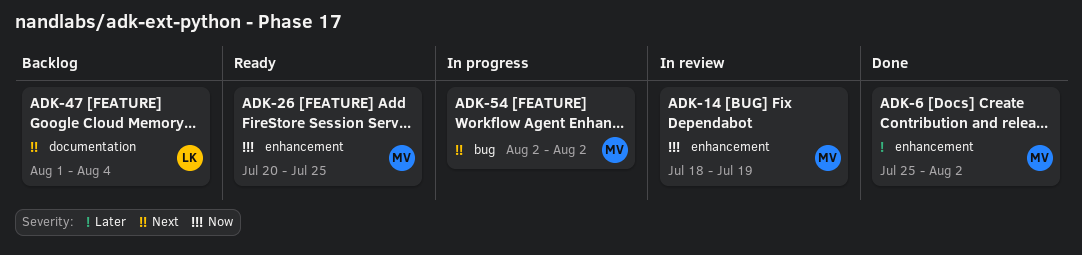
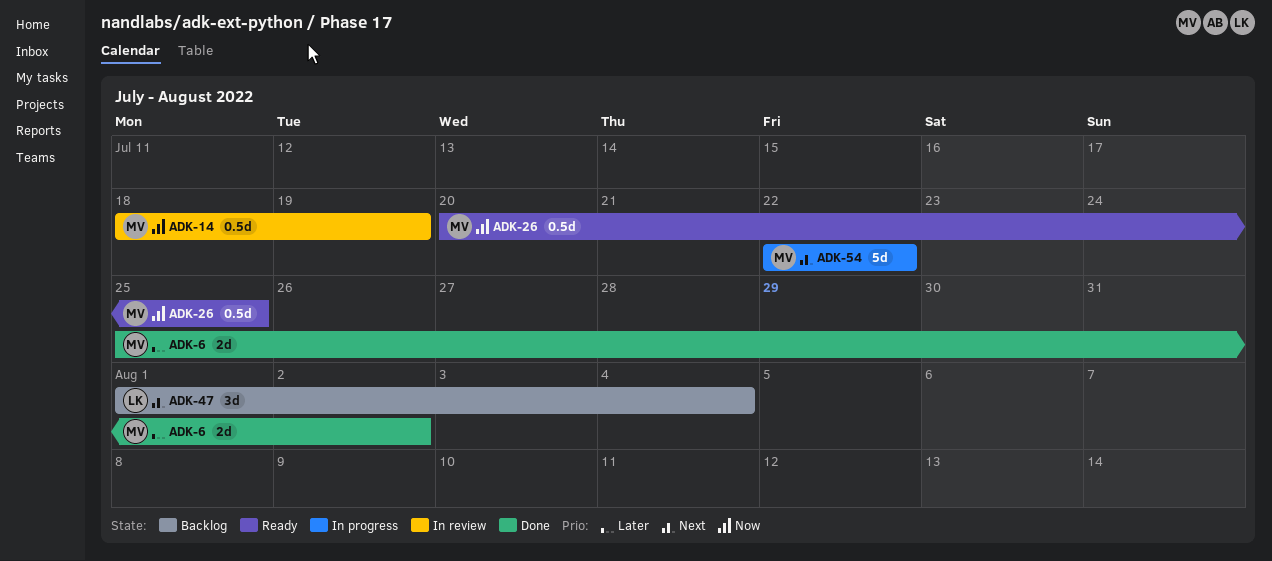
ADK-54, start: Aug 2 -> Jul 22
ADK-54, due: Aug 2 -> Jul 22

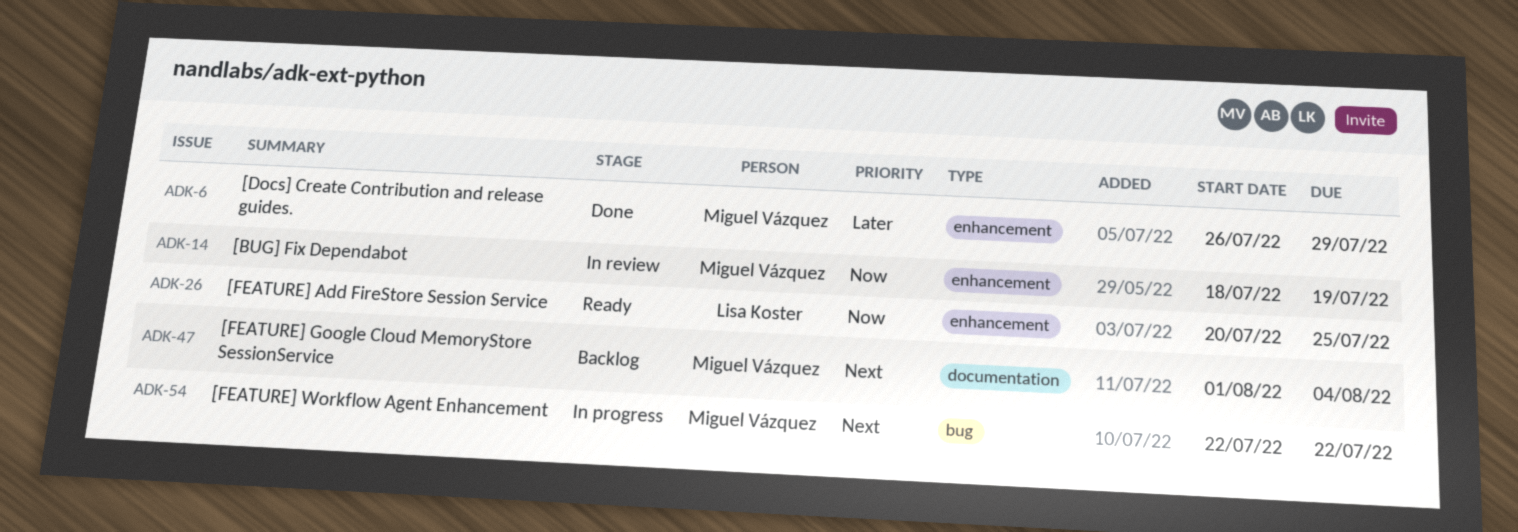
ADK-6, start: Jul 25 -> Jul 26
ADK-6, due: Aug 2 -> Jul 29
ADK-26, owner: Miguel Vázquez -> Lisa Koster
ADK-47, owner: Lisa Koster -> Miguel Vázquez

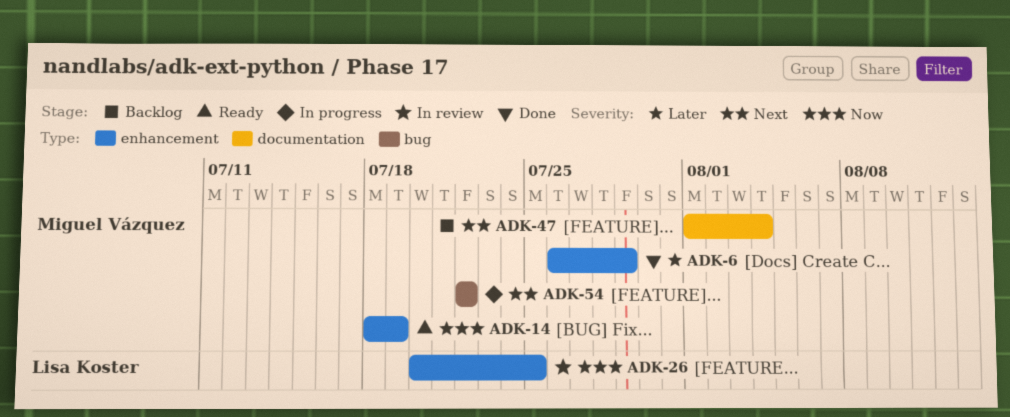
ADK-14, status: In review -> Ready
ADK-26, status: Ready -> In review

